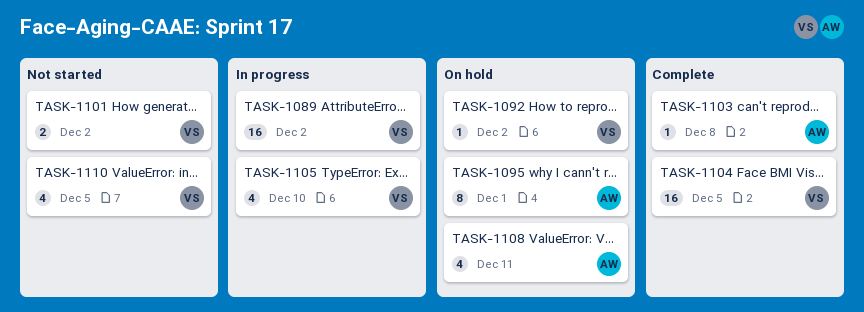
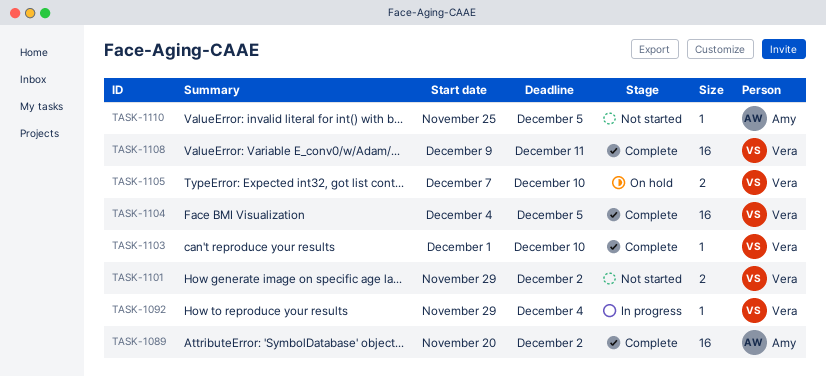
TASK-1089, status: In progress -> Complete
TASK-1089, owner: Vera -> Amy
TASK-1092, status: On hold -> In progress
TASK-1092, due: Dec 2 -> Dec 4
TASK-1095: present -> none
TASK-1103, owner: Amy -> Vera
TASK-1103, due: Dec 8 -> Dec 10
TASK-1105, status: In progress -> On hold
TASK-1105, estimate: 4 -> 2
TASK-1108, status: On hold -> Complete
TASK-1108, owner: Amy -> Vera
TASK-1108, estimate: 4 -> 16
TASK-1110, owner: Vera -> Amy
TASK-1110, estimate: 4 -> 1

